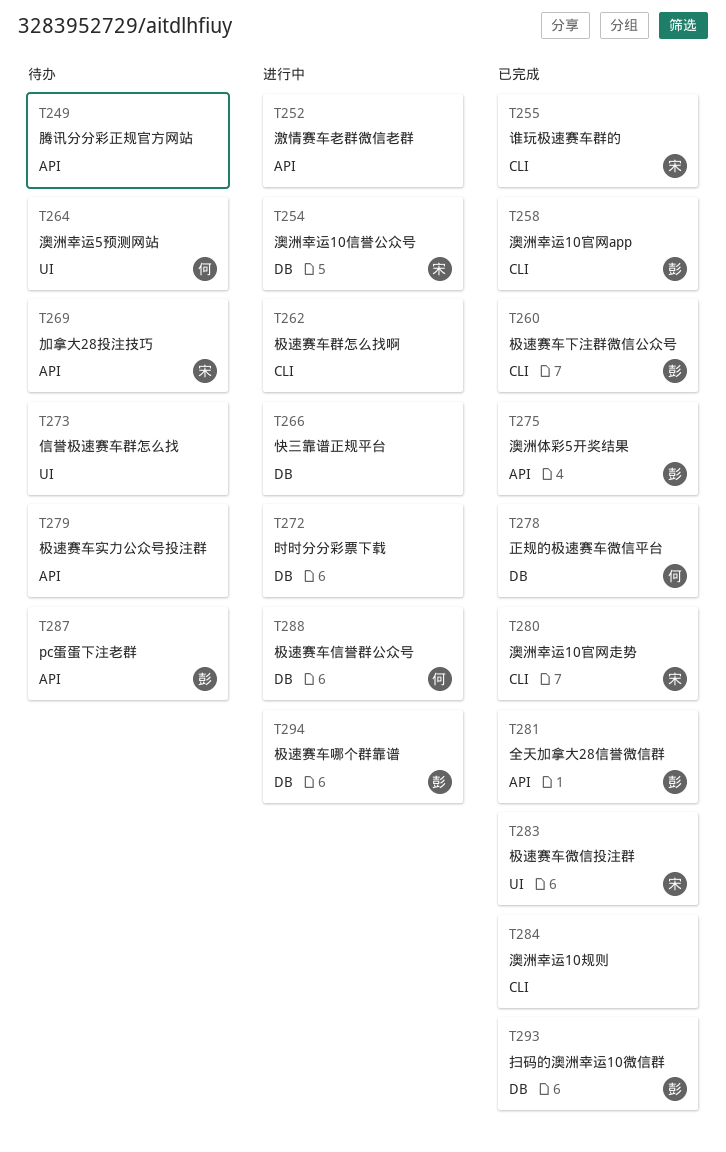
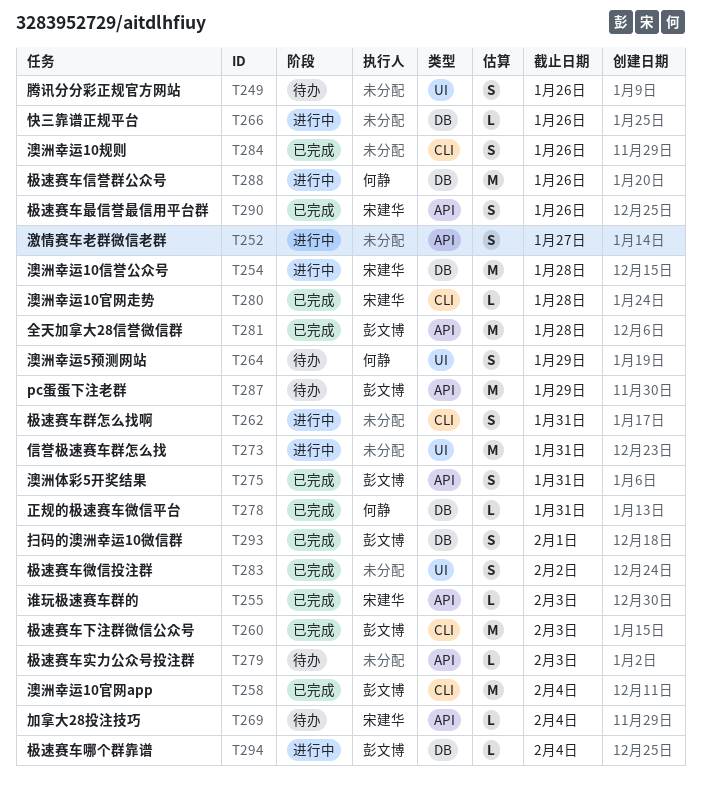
T249, label: API -> UI
T255, label: CLI -> API
T272: present -> none
T273, status: 待办 -> 进行中
T283, owner: 宋建华 -> none
T290: none -> present

